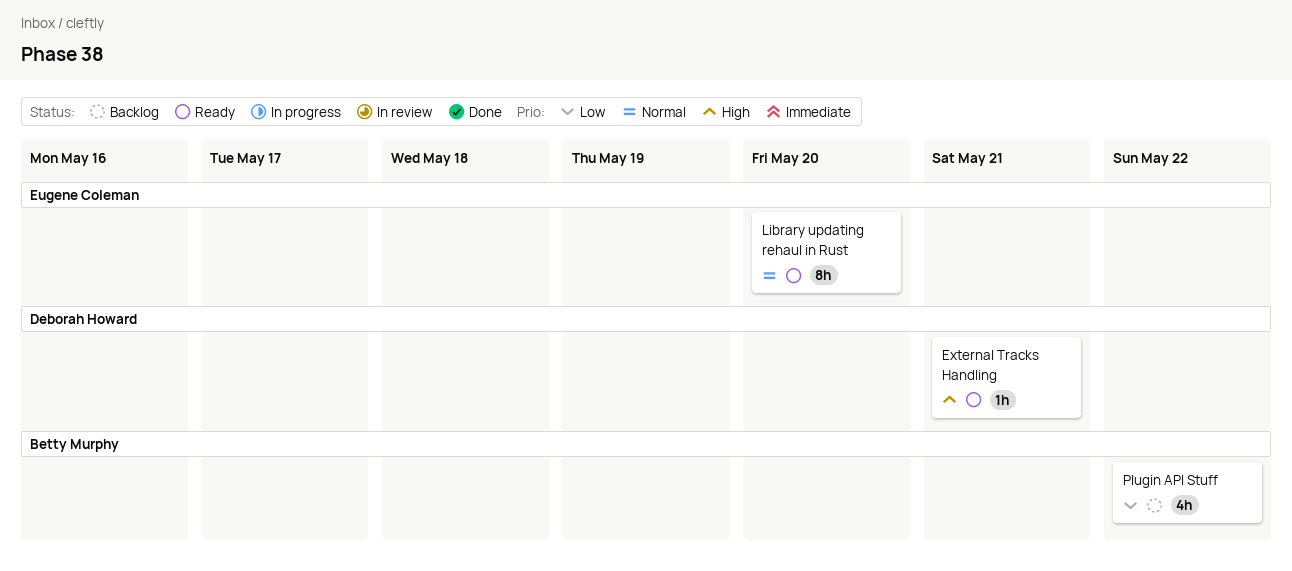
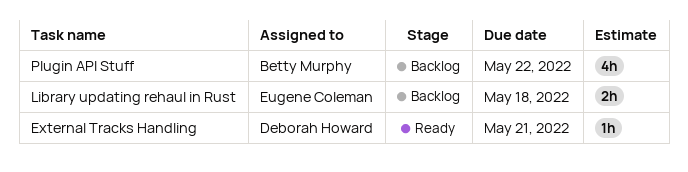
Library updating rehaul in Rust, status: Ready -> Backlog
Library updating rehaul in Rust, estimate: 8h -> 2h
Library updating rehaul in Rust, due: May 20 -> May 18

